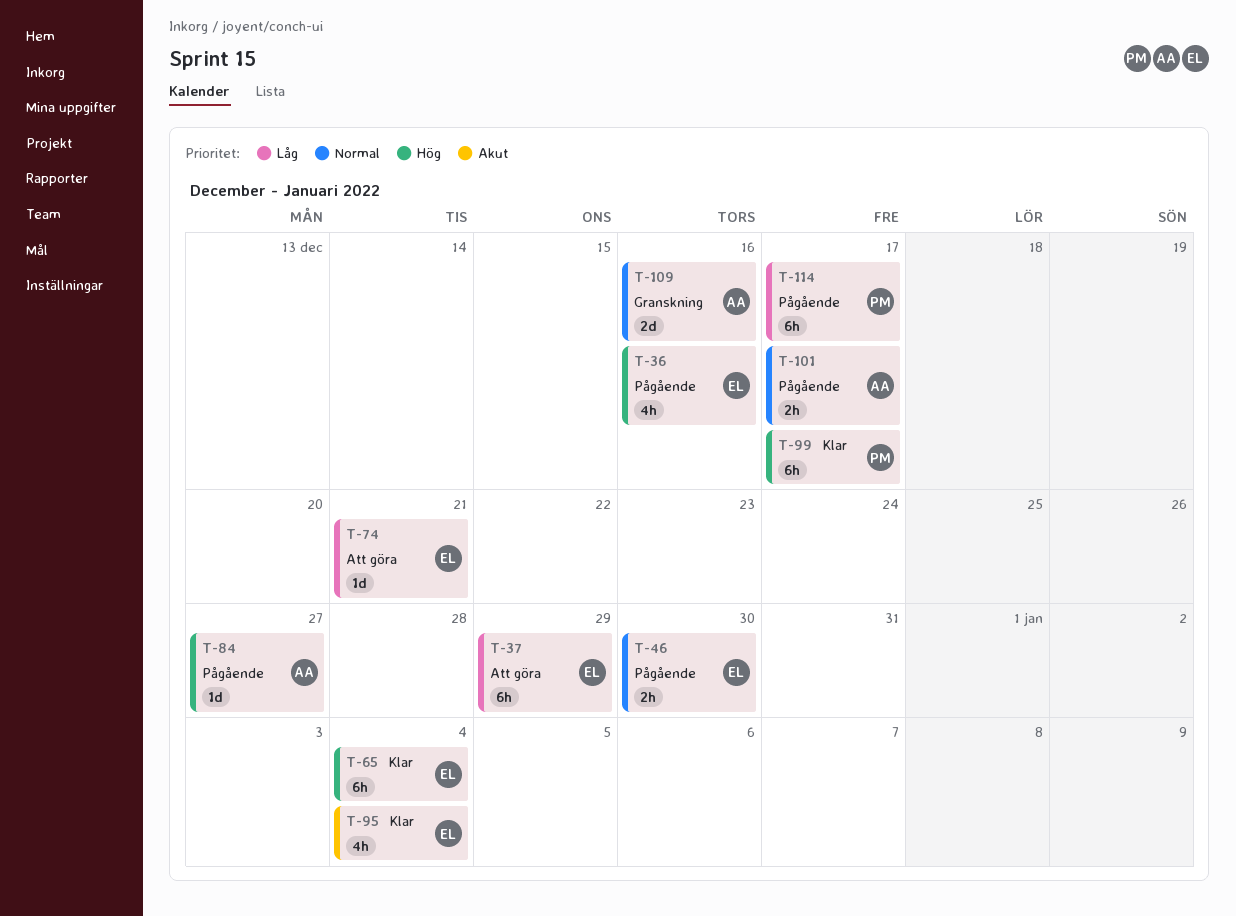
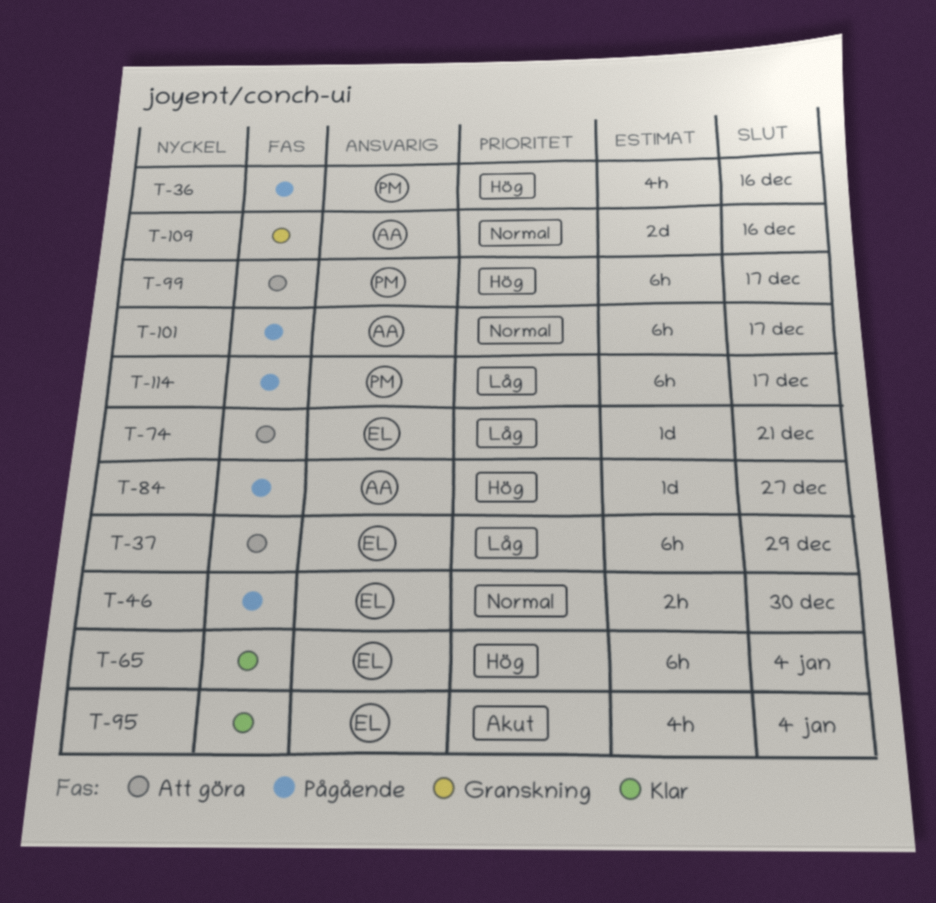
T-36, owner: EL -> PM
T-99, status: Klar -> Att göra
T-101, estimate: 2h -> 6h

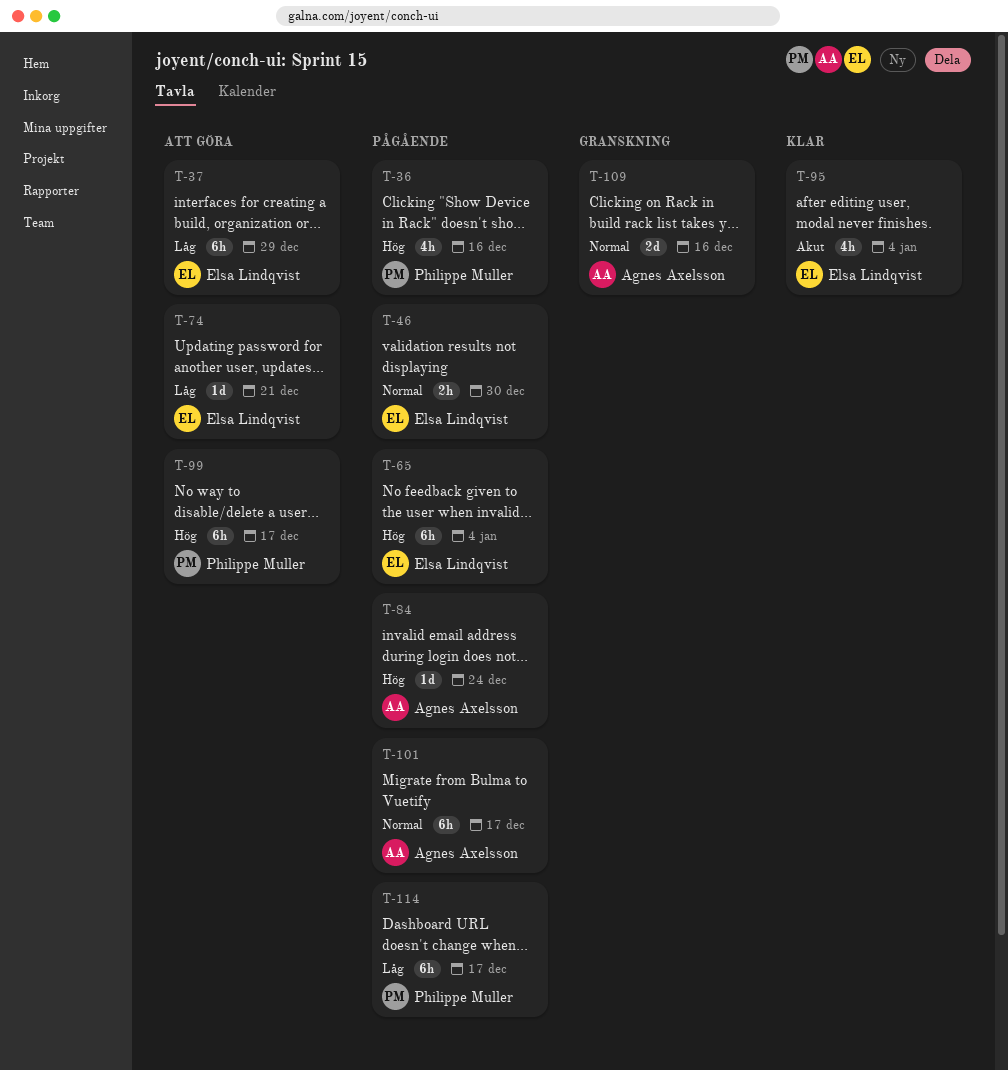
T-65, status: Klar -> Pågående
T-84, due: Dec 27 -> Dec 24

